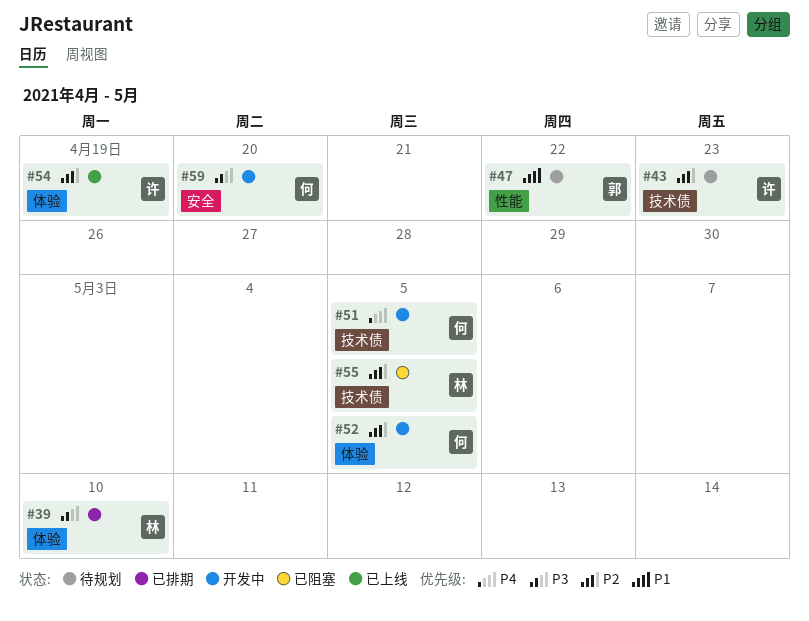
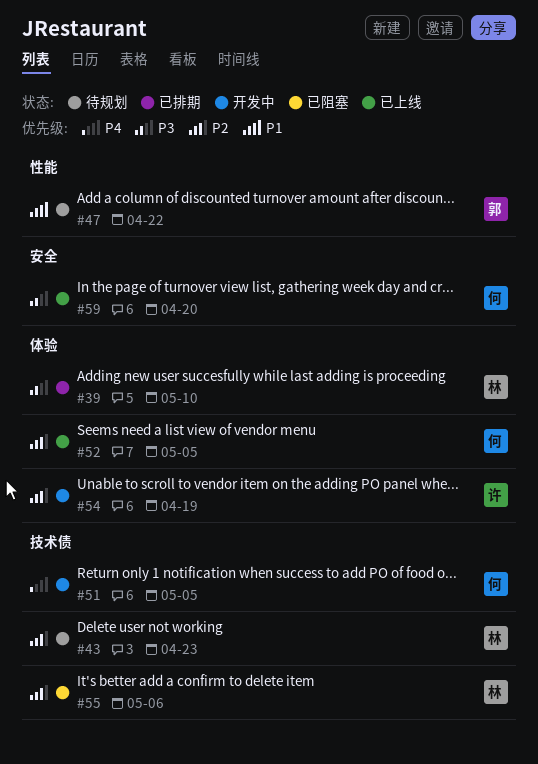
#43, owner: 许 -> 林
#52, status: 开发中 -> 已上线
#54, status: 已上线 -> 开发中
#55, due: May 5 -> May 6
#59, status: 开发中 -> 已上线

